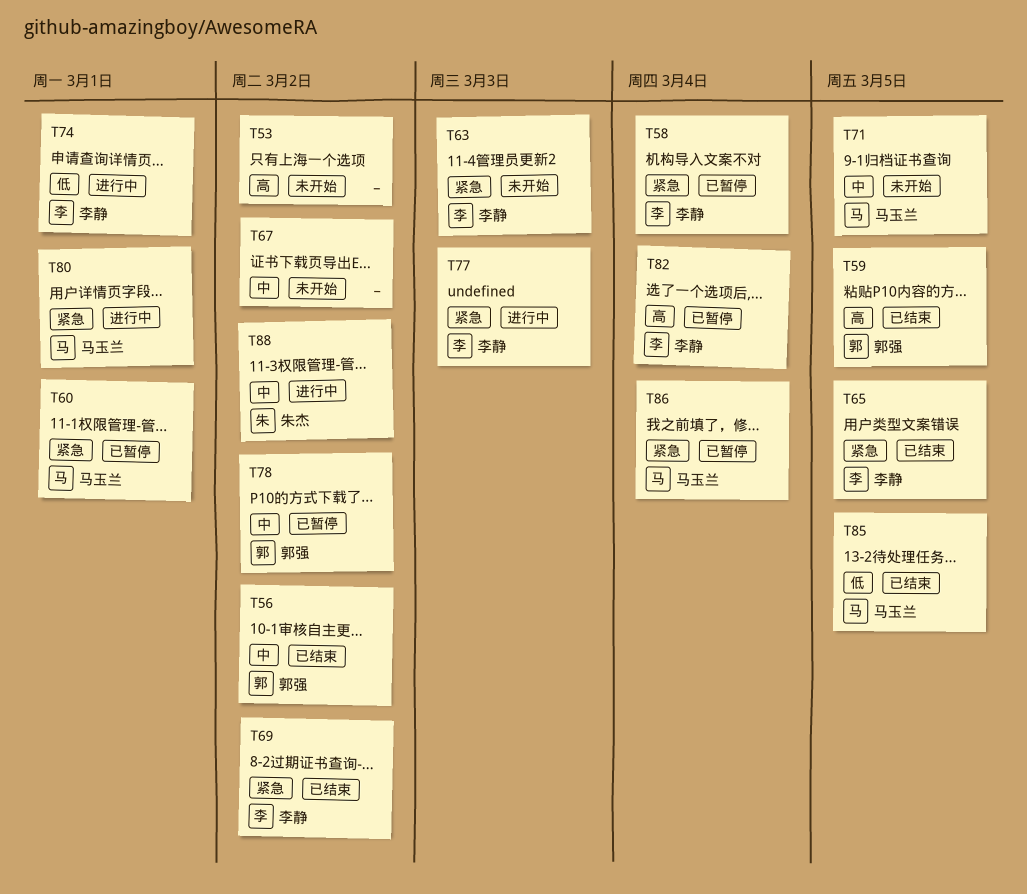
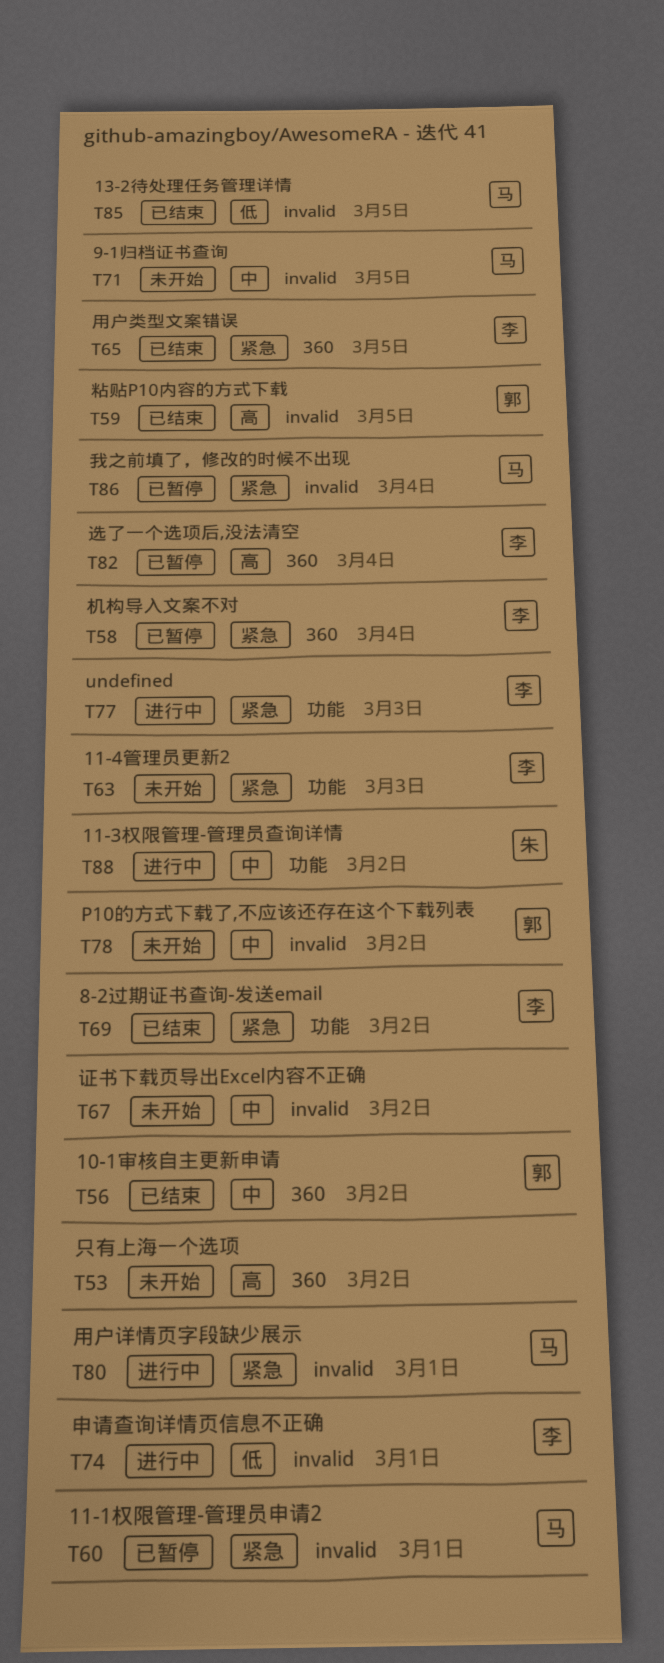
T78, status: 已暂停 -> 未开始

